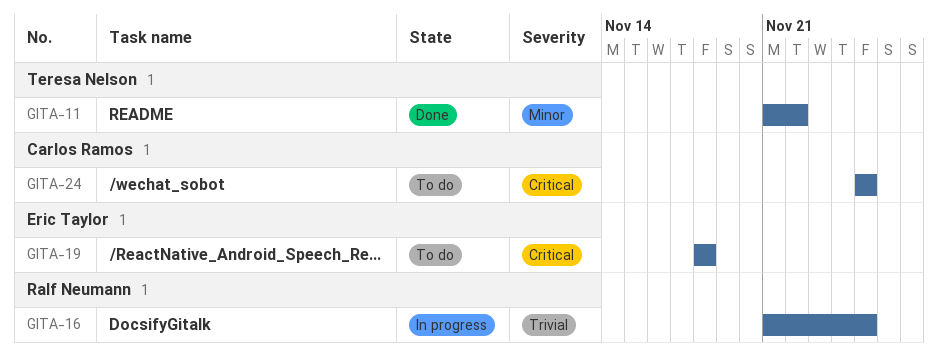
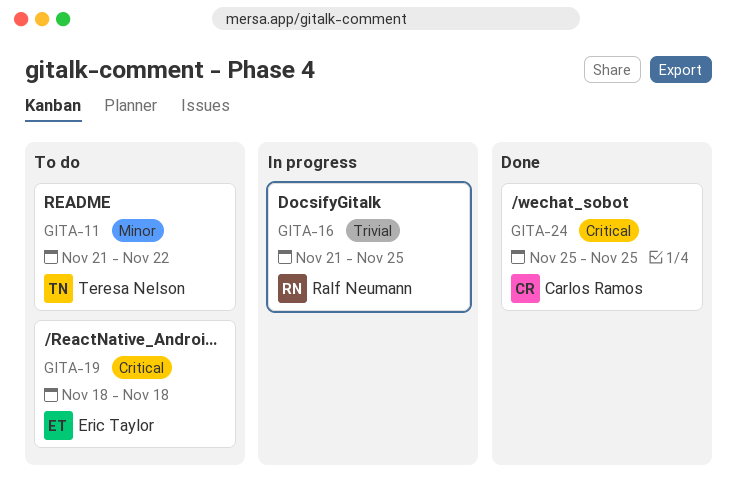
GITA-11, status: Done -> To do
GITA-24, status: To do -> Done

